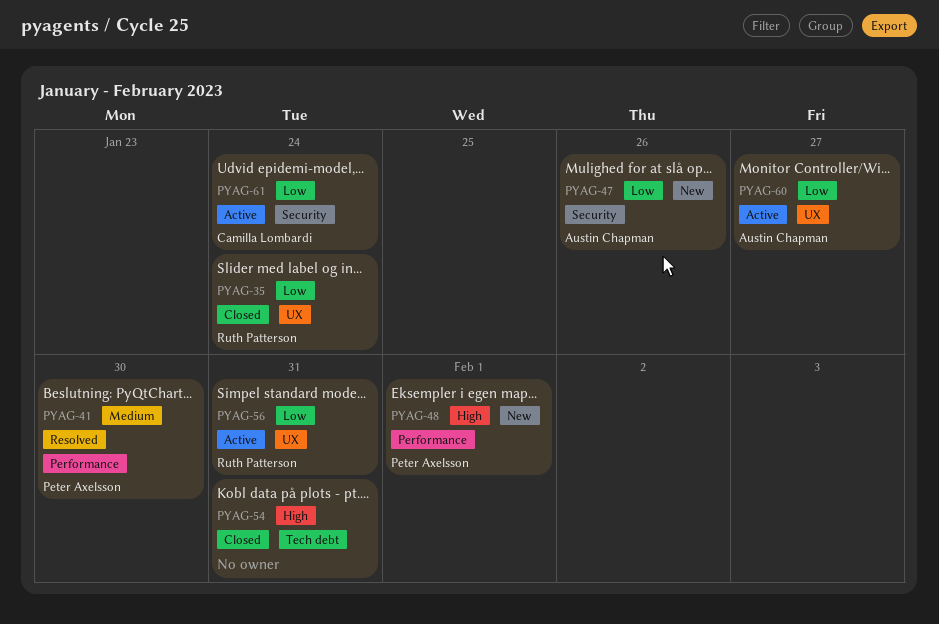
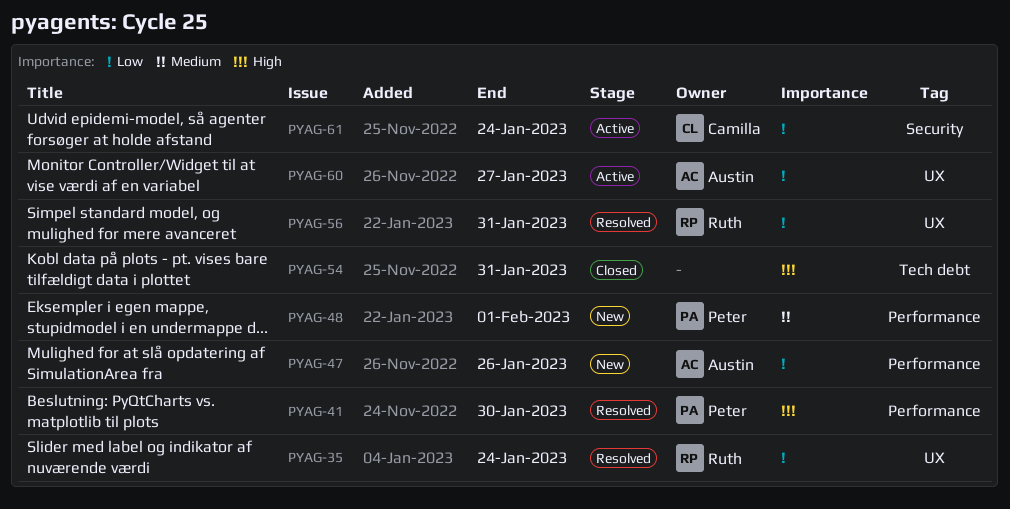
PYAG-35, status: Closed -> Resolved
PYAG-41, priority: Medium -> High
PYAG-47, label: Security -> Performance
PYAG-48, priority: High -> Medium
PYAG-56, status: Active -> Resolved

